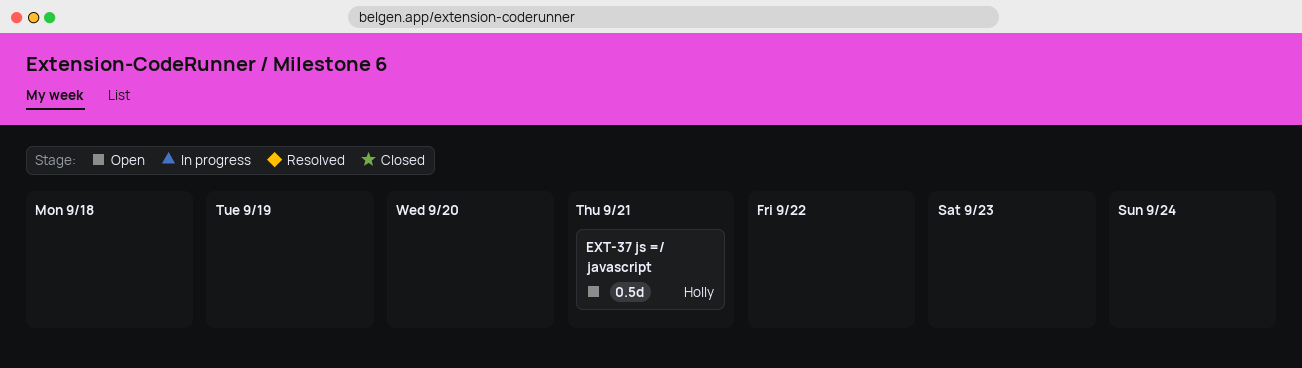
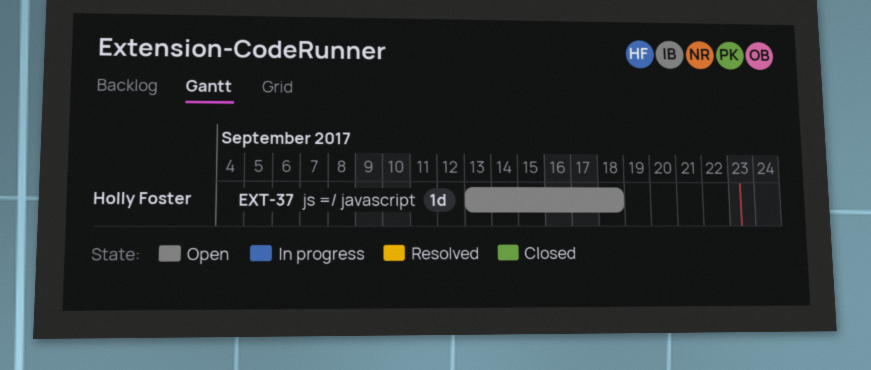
EXT-37, estimate: 0.5d -> 1d
EXT-37, due: Sep 21 -> Sep 18

